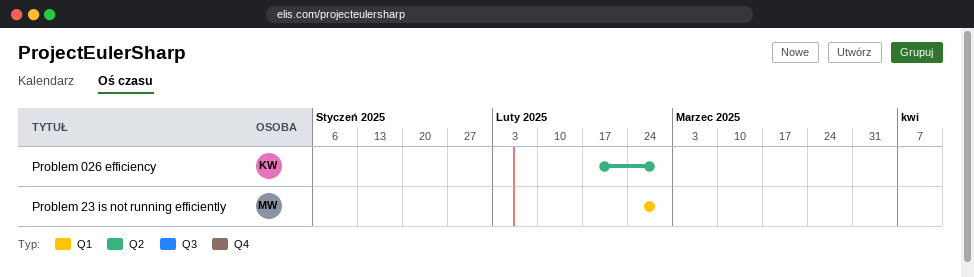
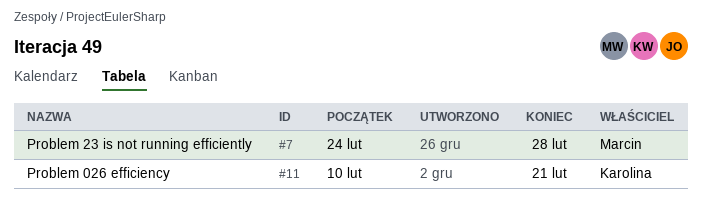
Problem 026 efficiency, start: Feb 17 -> Feb 10
Problem 026 efficiency, due: Feb 28 -> Feb 21

